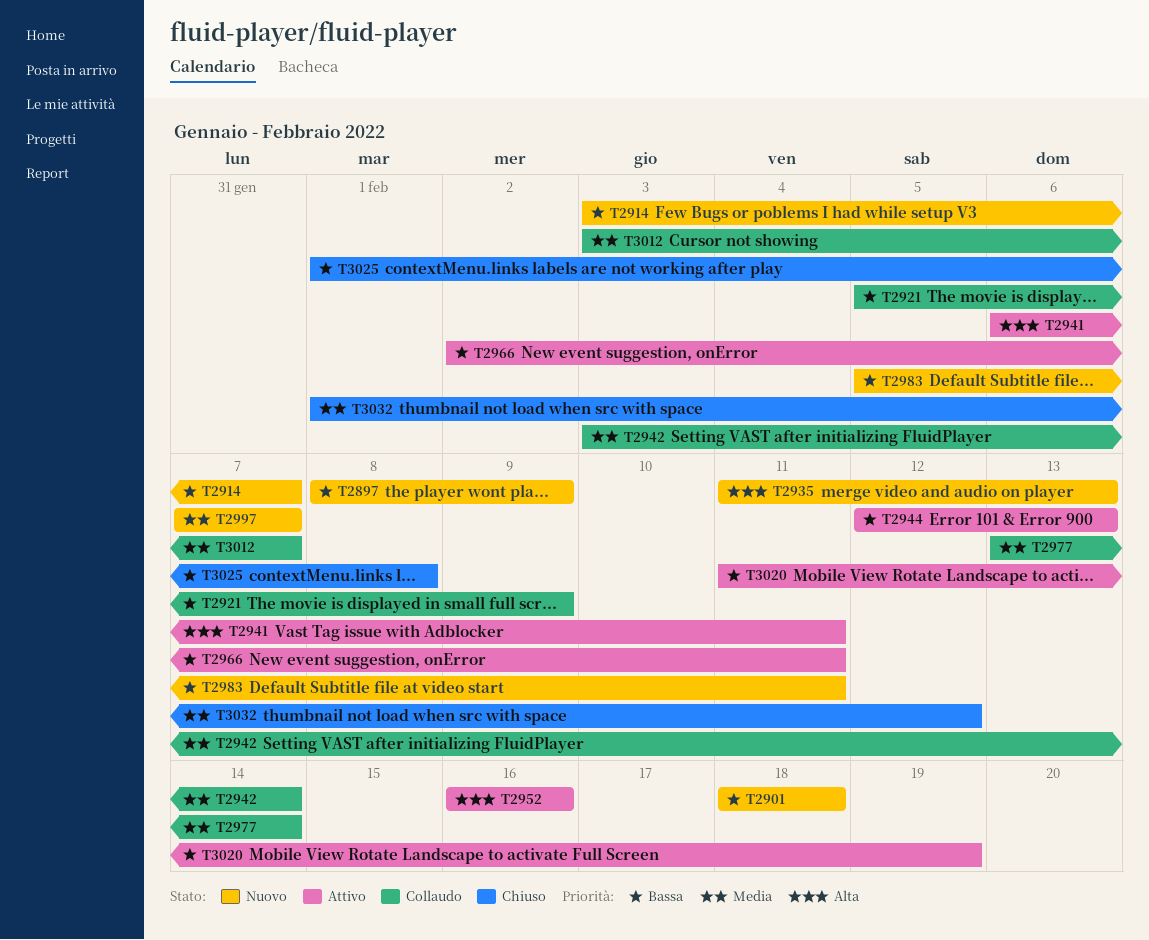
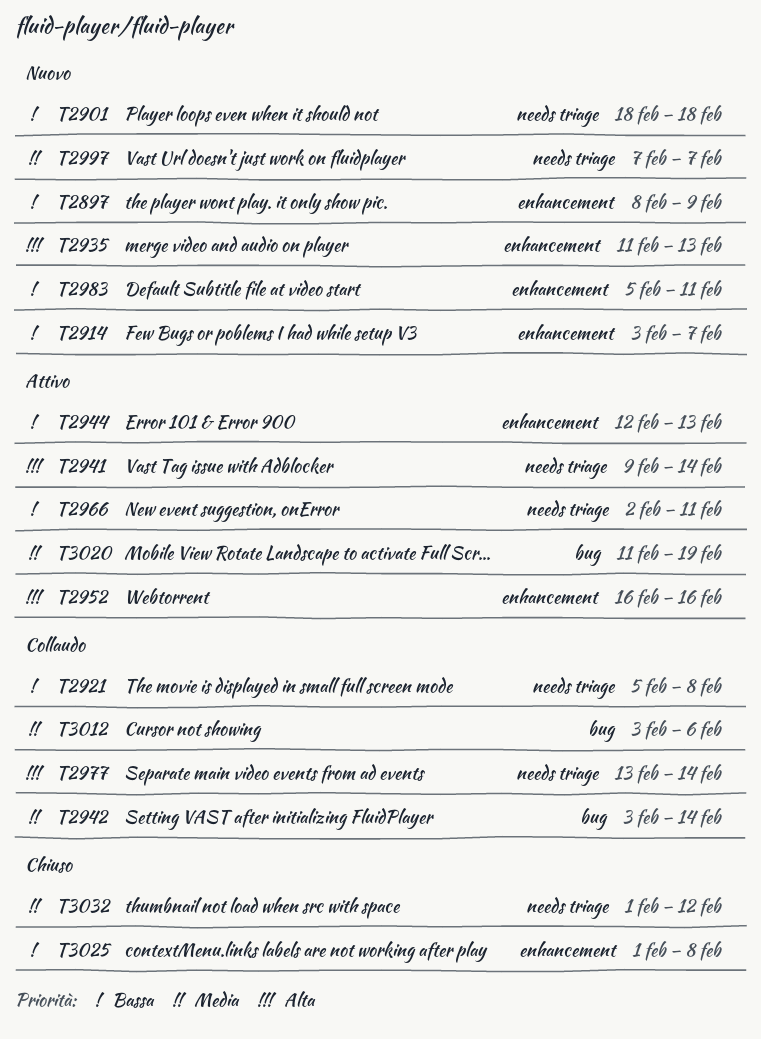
T2921, due: Feb 9 -> Feb 8
T2941, start: Feb 6 -> Feb 9
T2941, due: Feb 11 -> Feb 14
T2977, priority: Media -> Alta
T3012, due: Feb 7 -> Feb 6
T3020, priority: Bassa -> Media

